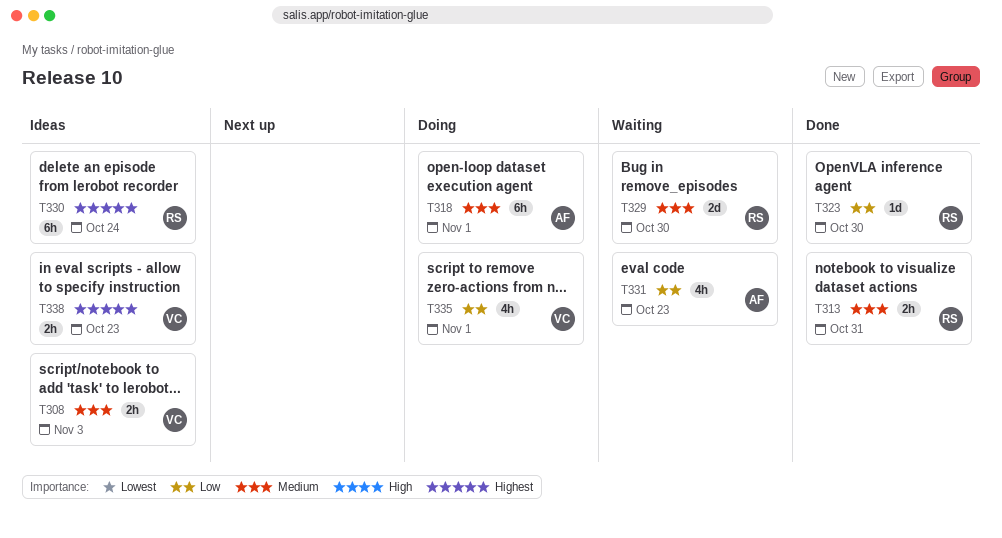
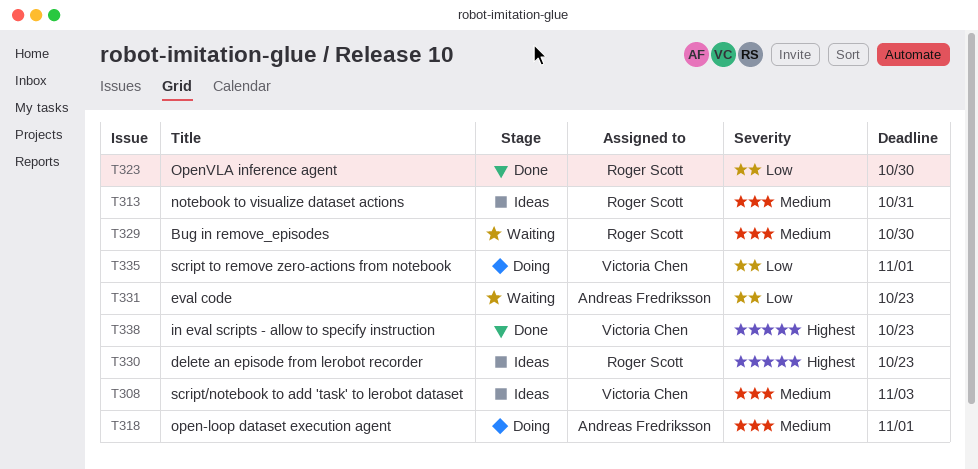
T313, status: Done -> Ideas
T330, due: Oct 24 -> Oct 23
T338, status: Ideas -> Done

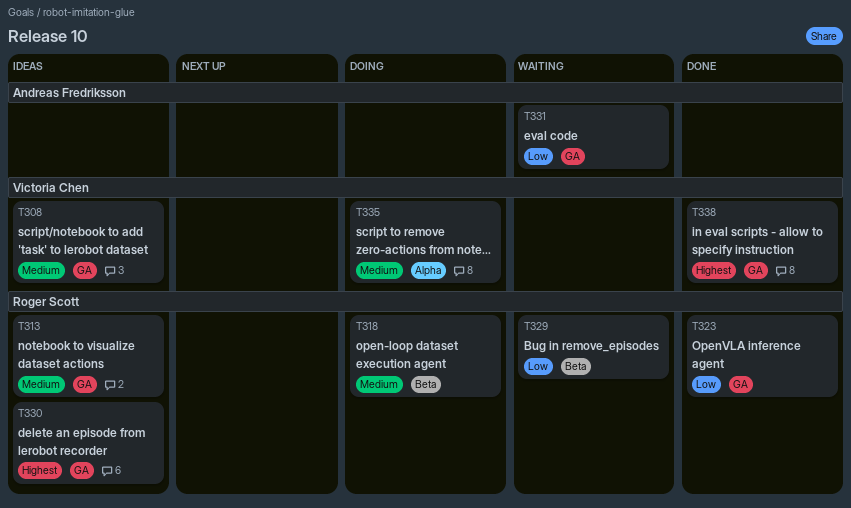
T318, owner: Andreas Fredriksson -> Roger Scott
T329, priority: Medium -> Low
T335, priority: Low -> Medium

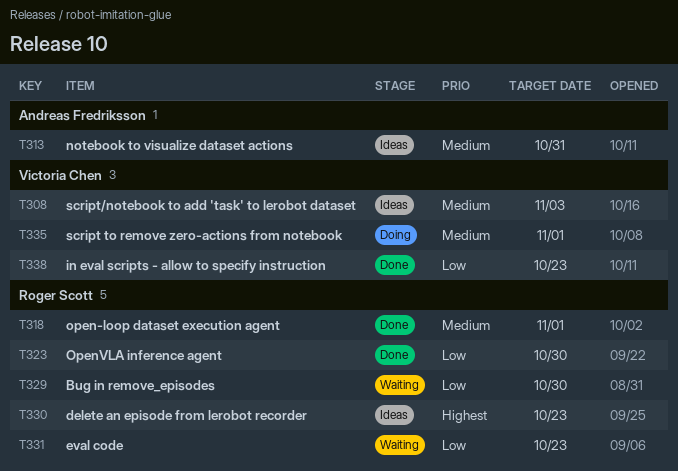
T313, owner: Roger Scott -> Andreas Fredriksson
T318, status: Doing -> Done
T331, owner: Andreas Fredriksson -> Roger Scott
T338, priority: Highest -> Low

